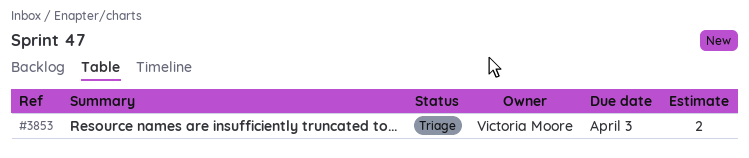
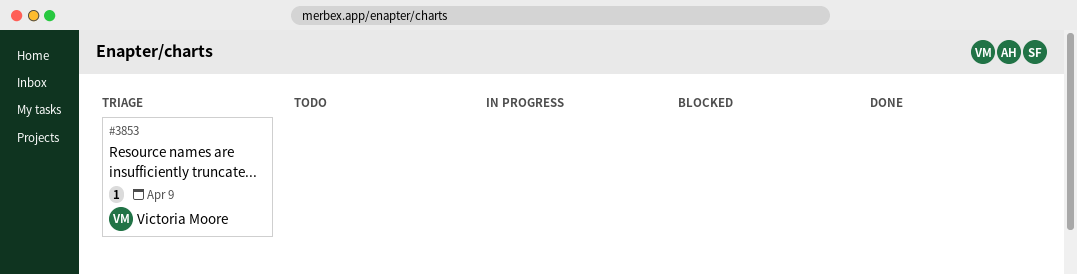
#3853, estimate: 2 -> 1
#3853, due: Apr 3 -> Apr 9

